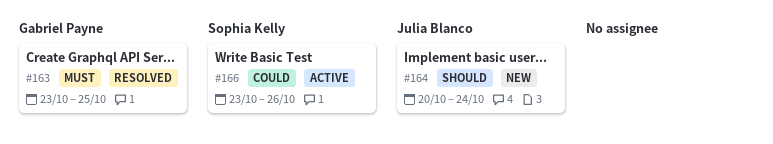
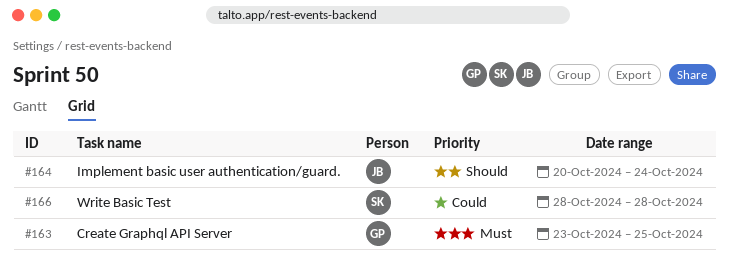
#166, start: Oct 23 -> Oct 28
#166, due: Oct 26 -> Oct 28

